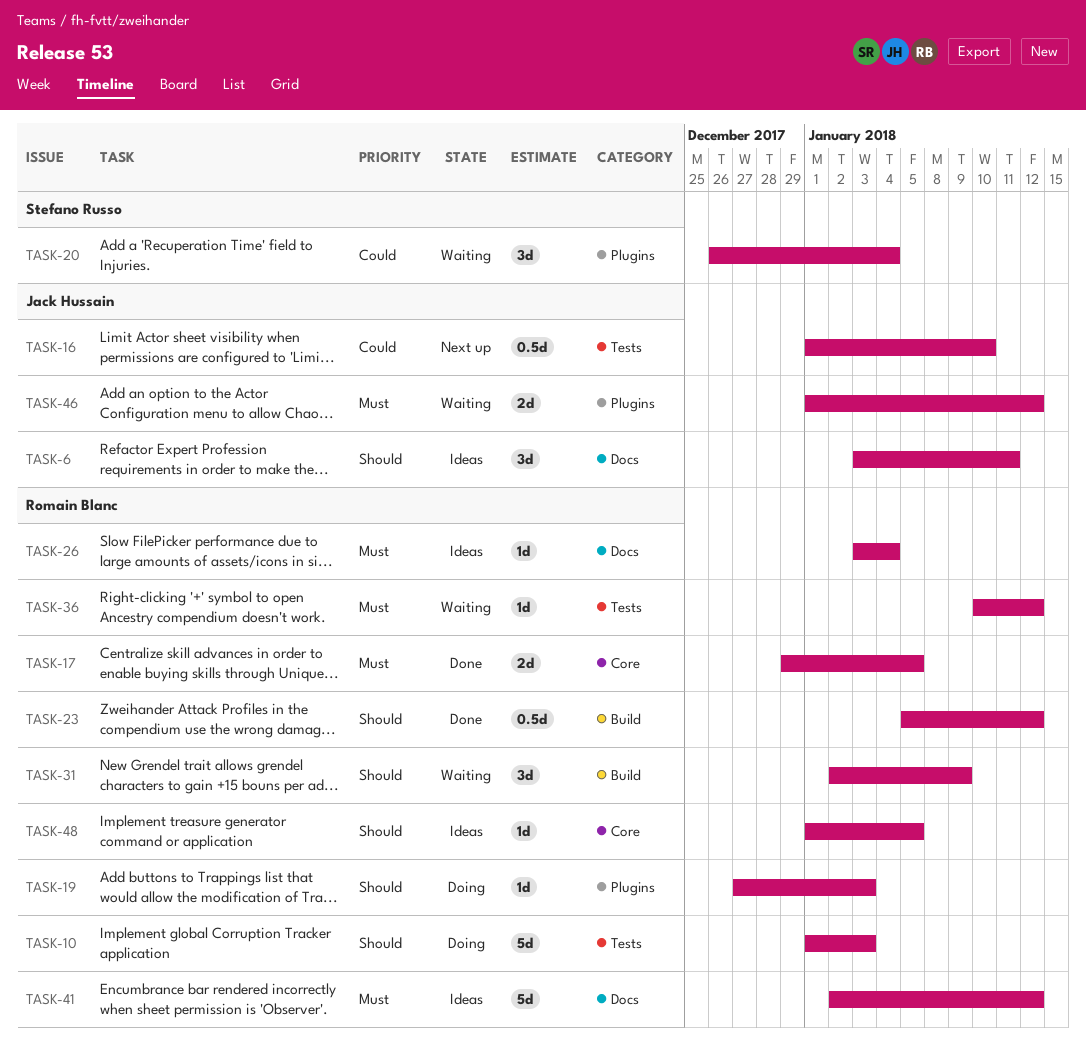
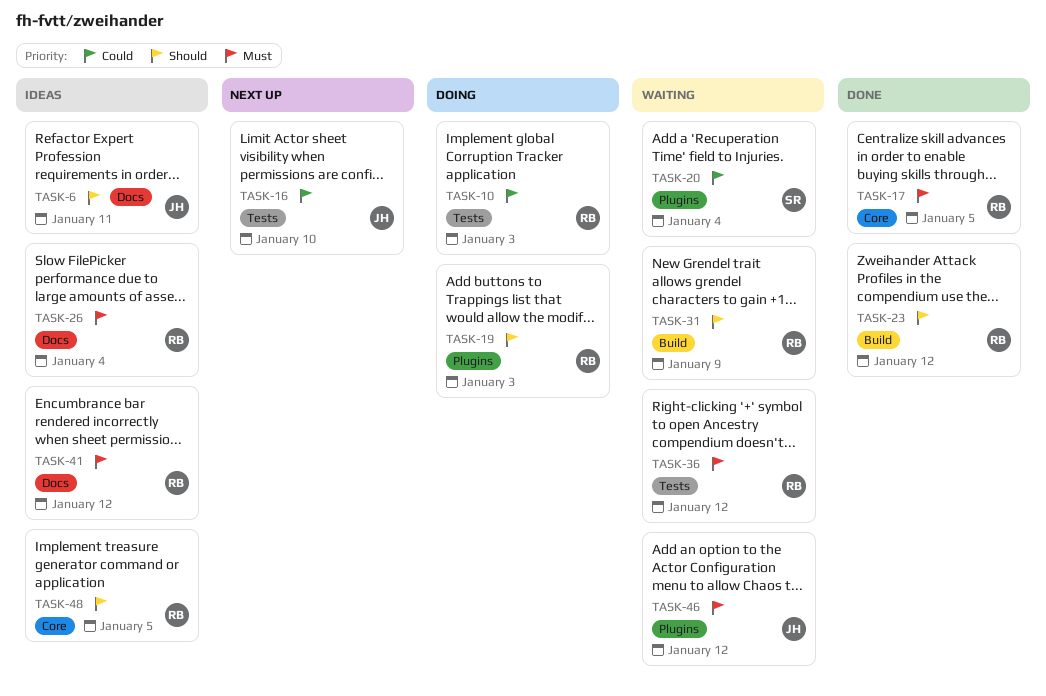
TASK-10, priority: Should -> Could

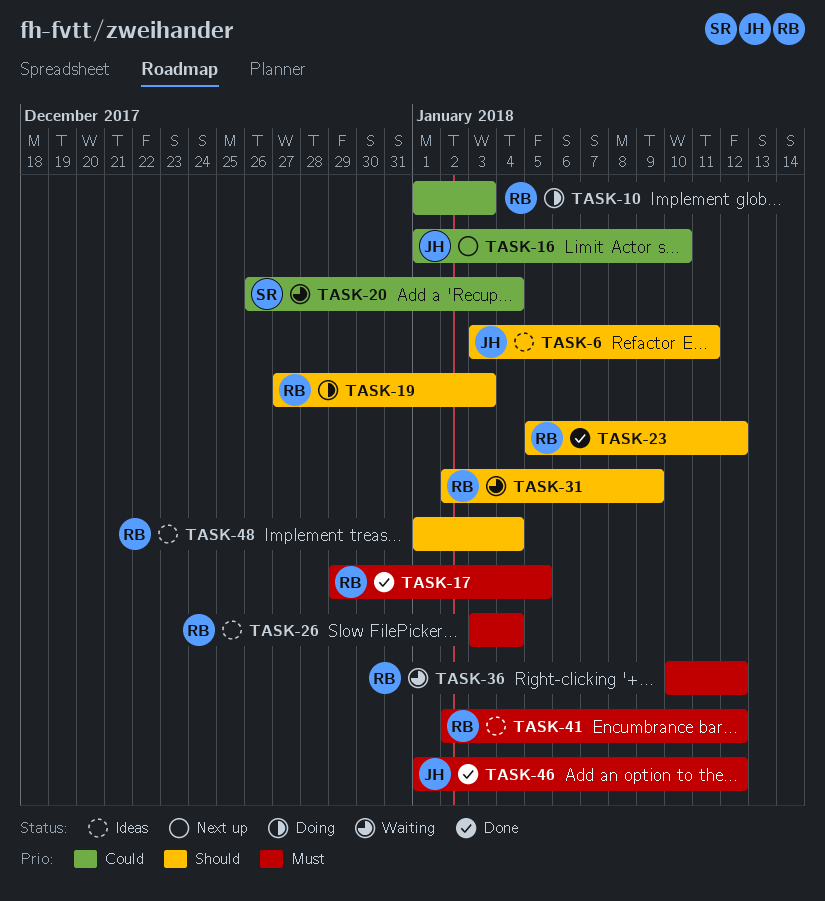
TASK-46, status: Waiting -> Done
TASK-48, due: Jan 5 -> Jan 4

